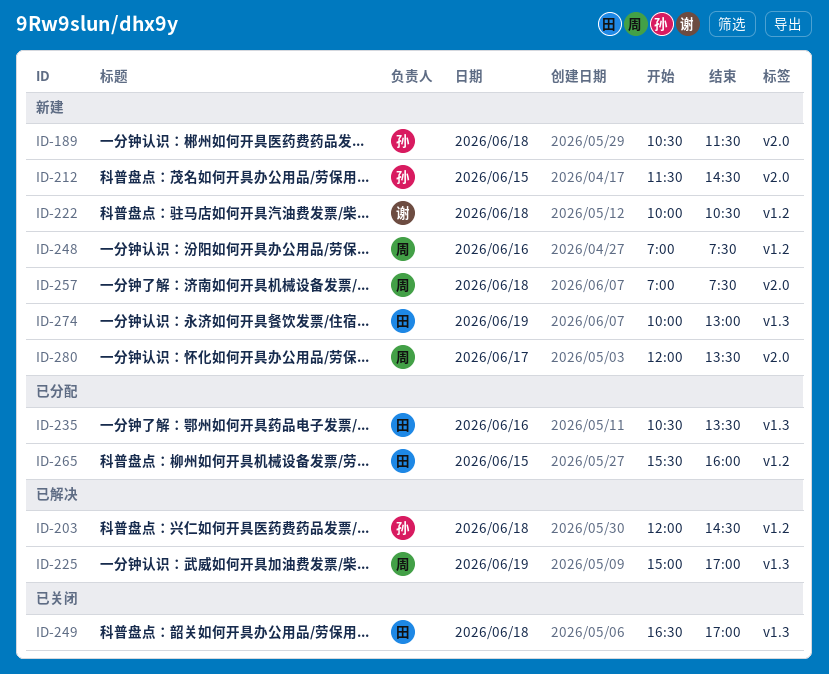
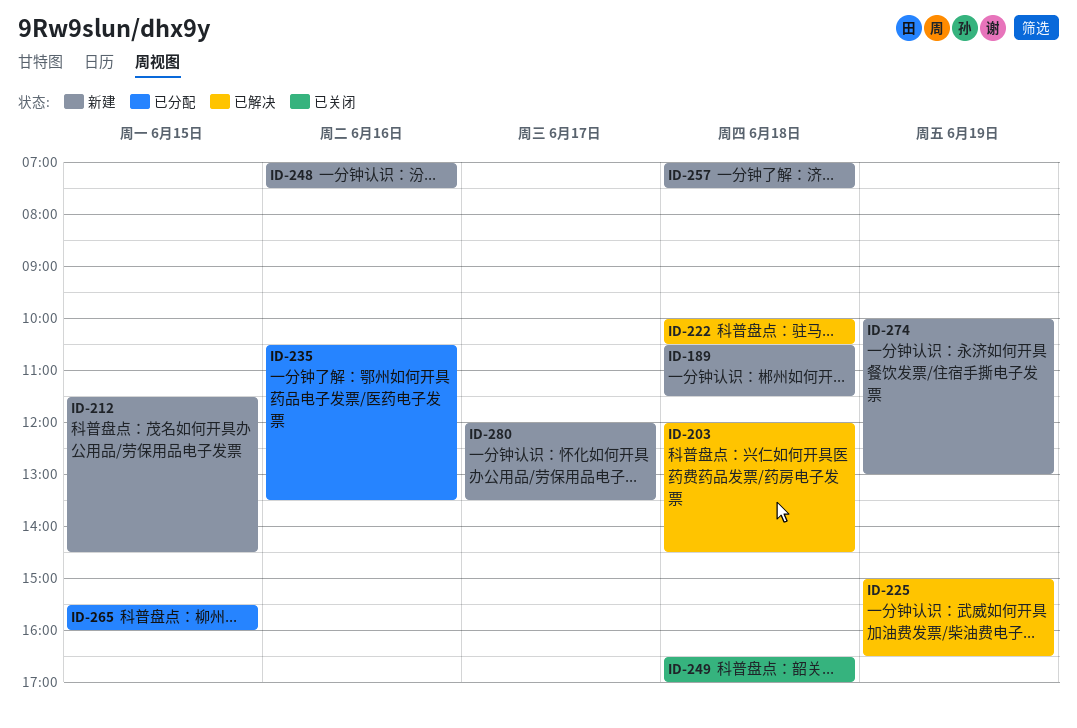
ID-222, status: 新建 -> 已解决
ID-225, ends: 17:00 -> 16:30

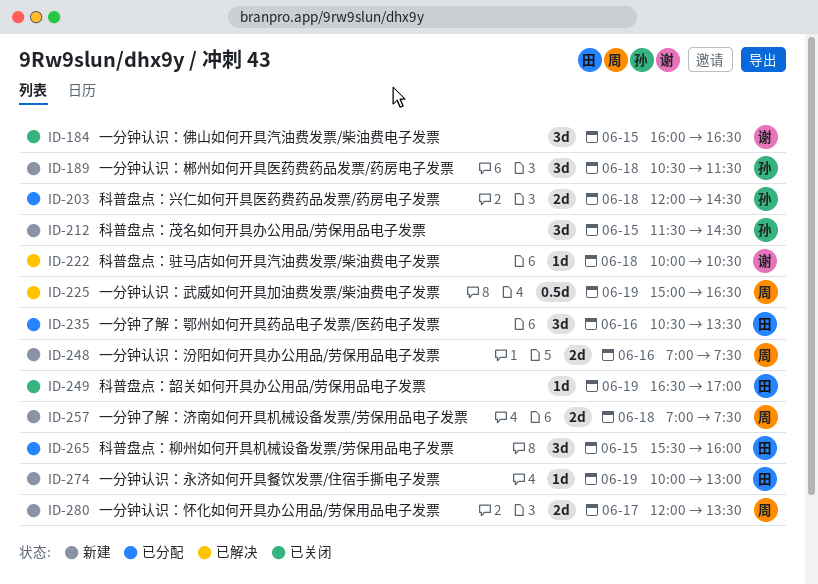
ID-184: none -> present
ID-203, status: 已解决 -> 已分配
ID-249, day: Jun 18 -> Jun 19

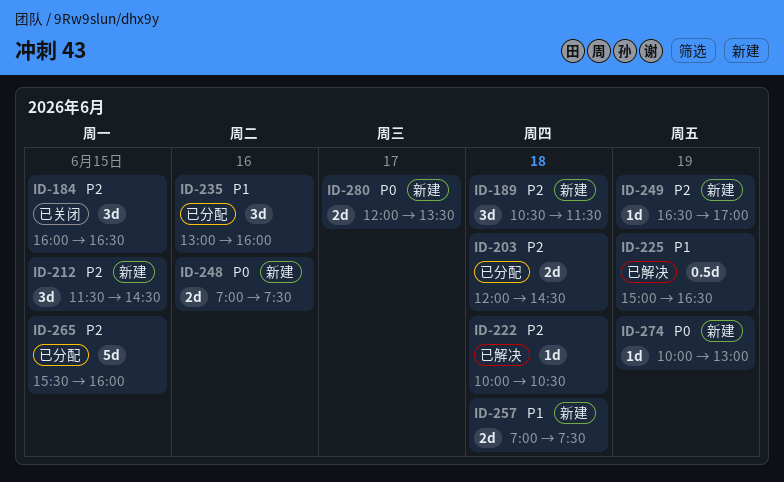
ID-235, begins: 10:30 -> 13:00
ID-235, ends: 13:30 -> 16:00
ID-249, status: 已关闭 -> 新建
ID-265, estimate: 3d -> 5d

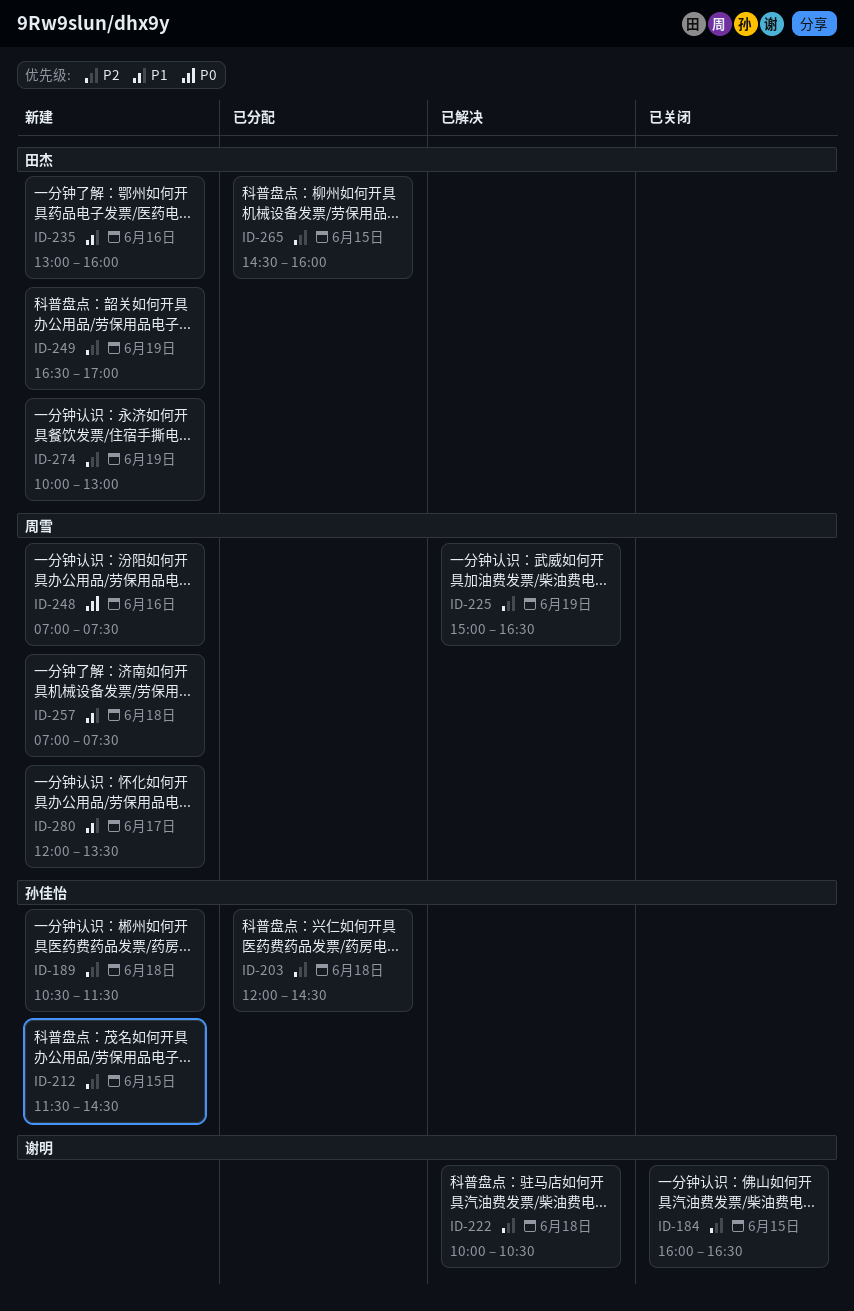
ID-225, priority: P1 -> P2
ID-235, status: 已分配 -> 新建
ID-265, begins: 15:30 -> 14:30
ID-274, priority: P0 -> P2
ID-280, priority: P0 -> P1

